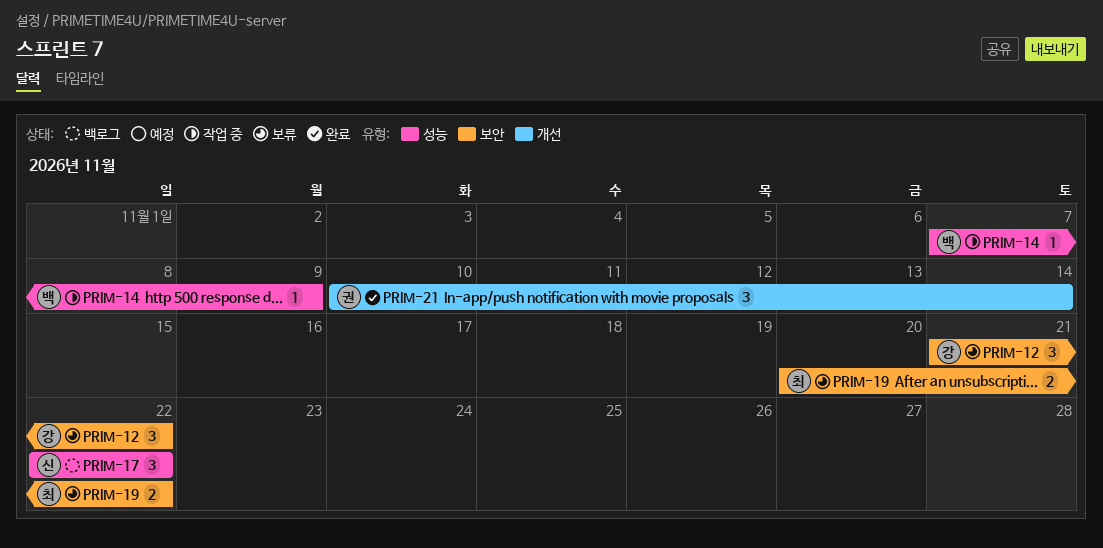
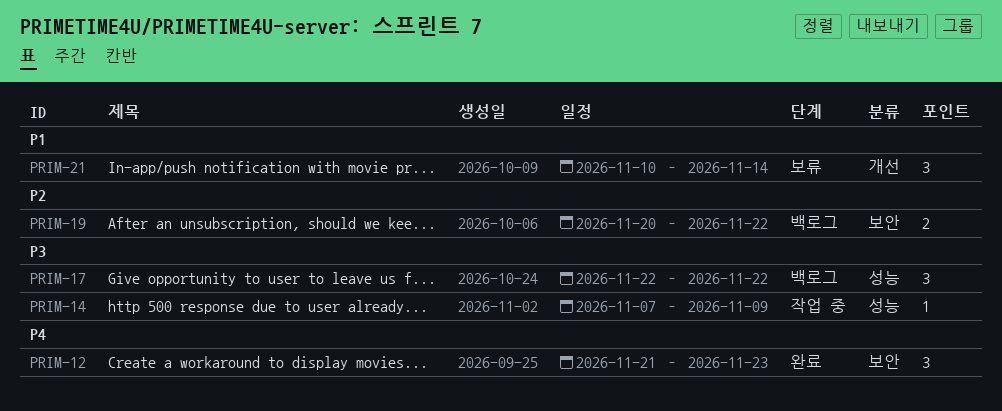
PRIM-12, status: 보류 -> 완료
PRIM-12, due: Nov 22 -> Nov 23
PRIM-19, status: 보류 -> 백로그
PRIM-21, status: 완료 -> 보류

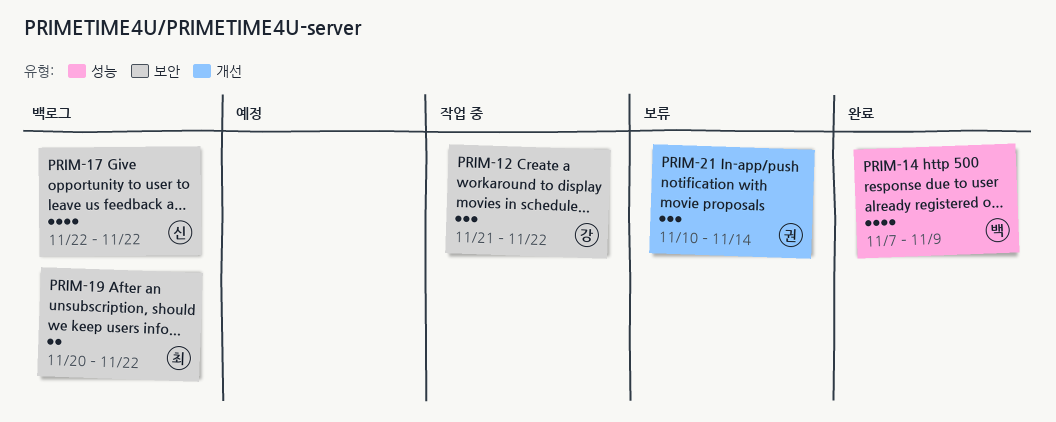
PRIM-12, status: 완료 -> 작업 중
PRIM-12, due: Nov 23 -> Nov 22
PRIM-14, status: 작업 중 -> 완료
PRIM-14, estimate: 1 -> 4
PRIM-17, label: 성능 -> 보안
PRIM-17, estimate: 3 -> 4

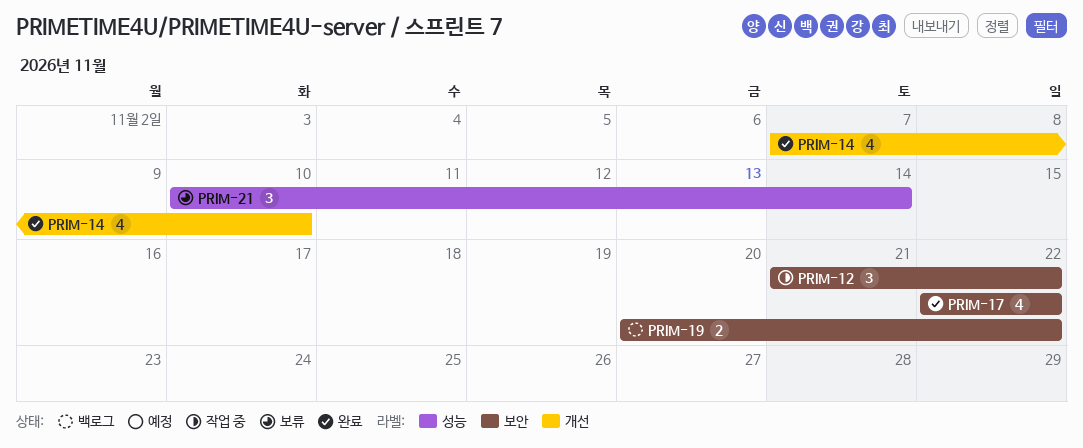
PRIM-14, label: 성능 -> 개선
PRIM-14, due: Nov 9 -> Nov 10
PRIM-17, status: 백로그 -> 완료
PRIM-21, label: 개선 -> 성능

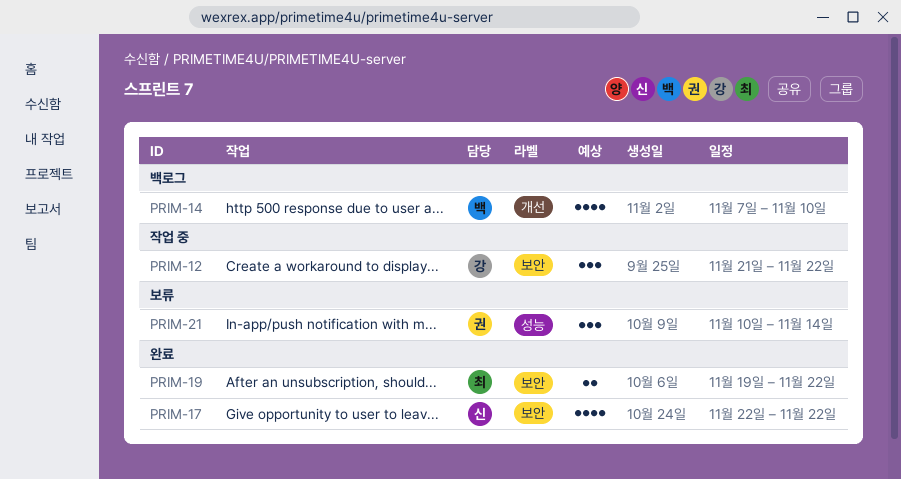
PRIM-14, status: 완료 -> 백로그
PRIM-19, status: 백로그 -> 완료
PRIM-19, start: Nov 20 -> Nov 19

